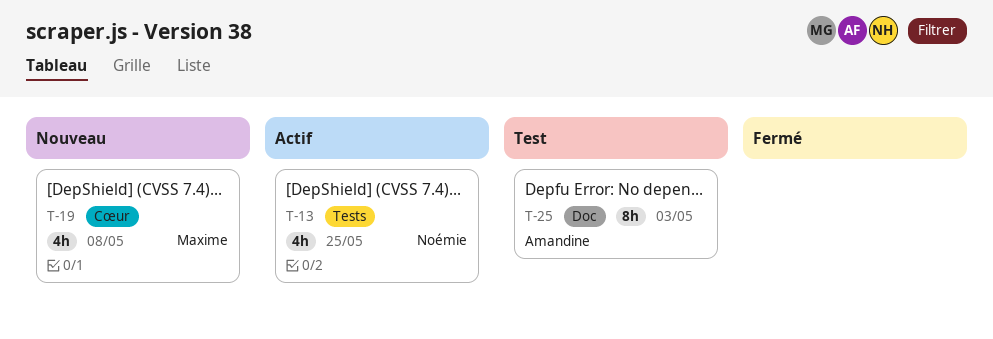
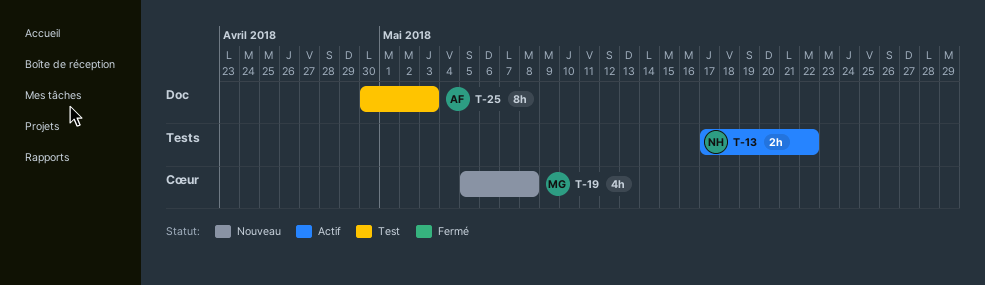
T-13, estimate: 4h -> 2h
T-13, due: May 25 -> May 22

